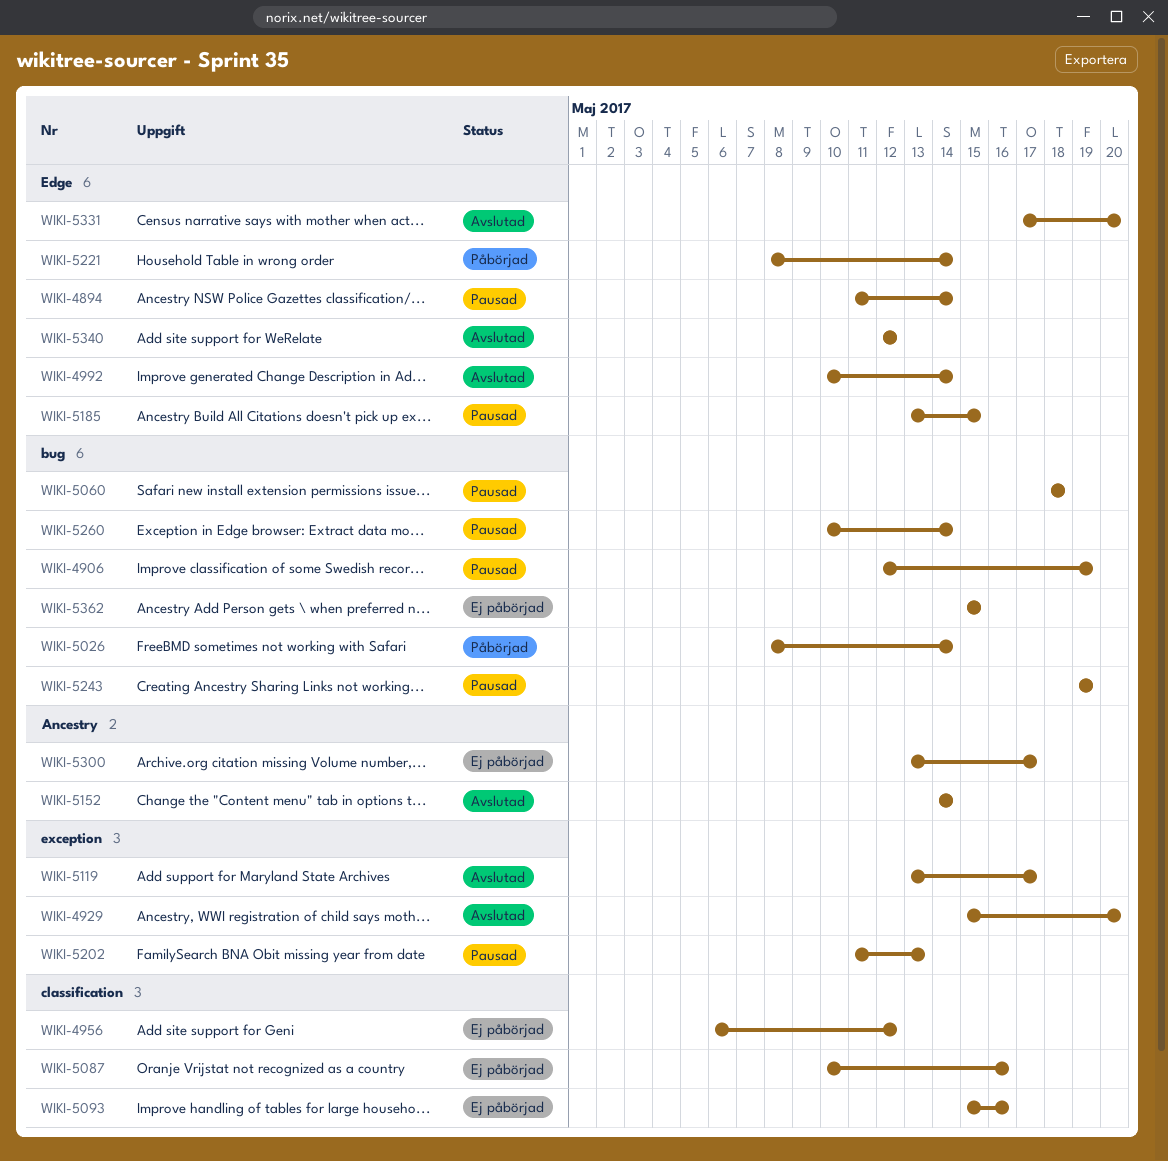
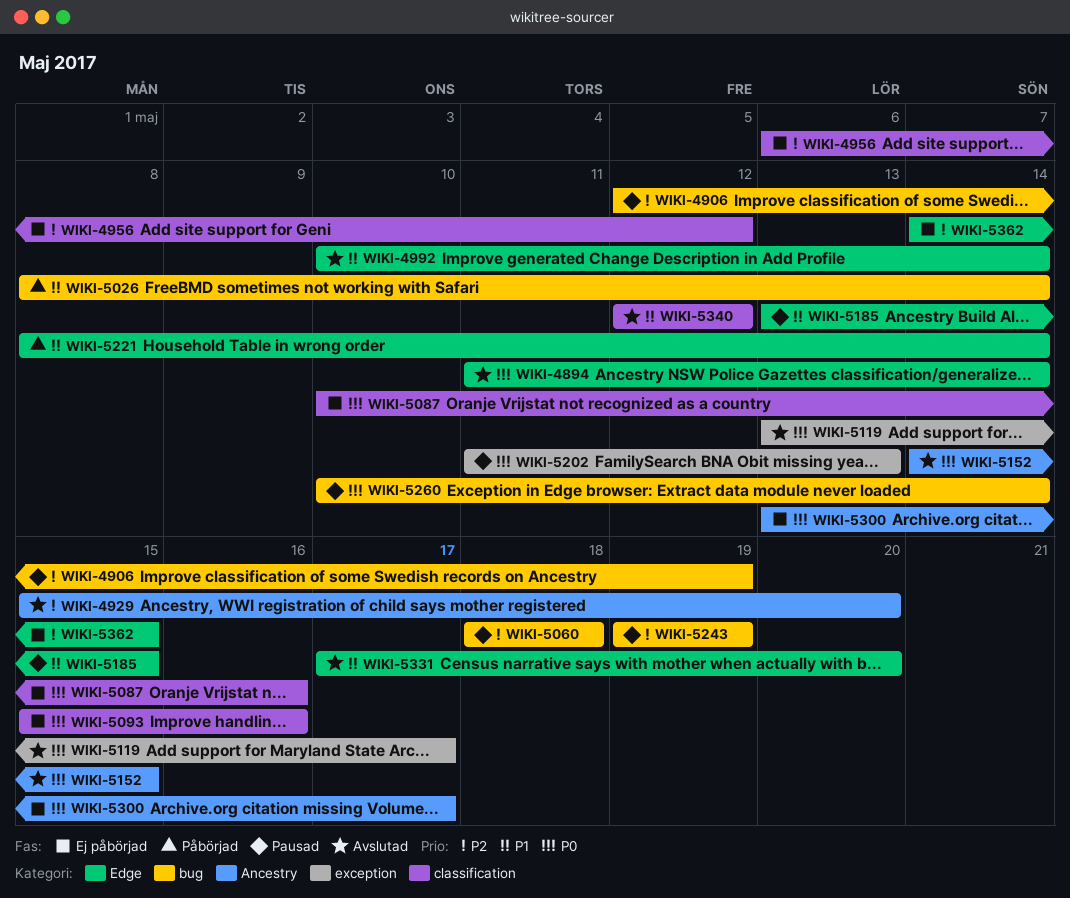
WIKI-4894, status: Pausad -> Avslutad
WIKI-4929, label: exception -> Ancestry
WIKI-5152, due: May 14 -> May 15
WIKI-5340, label: Edge -> classification
WIKI-5362, label: bug -> Edge
WIKI-5362, start: May 15 -> May 14

